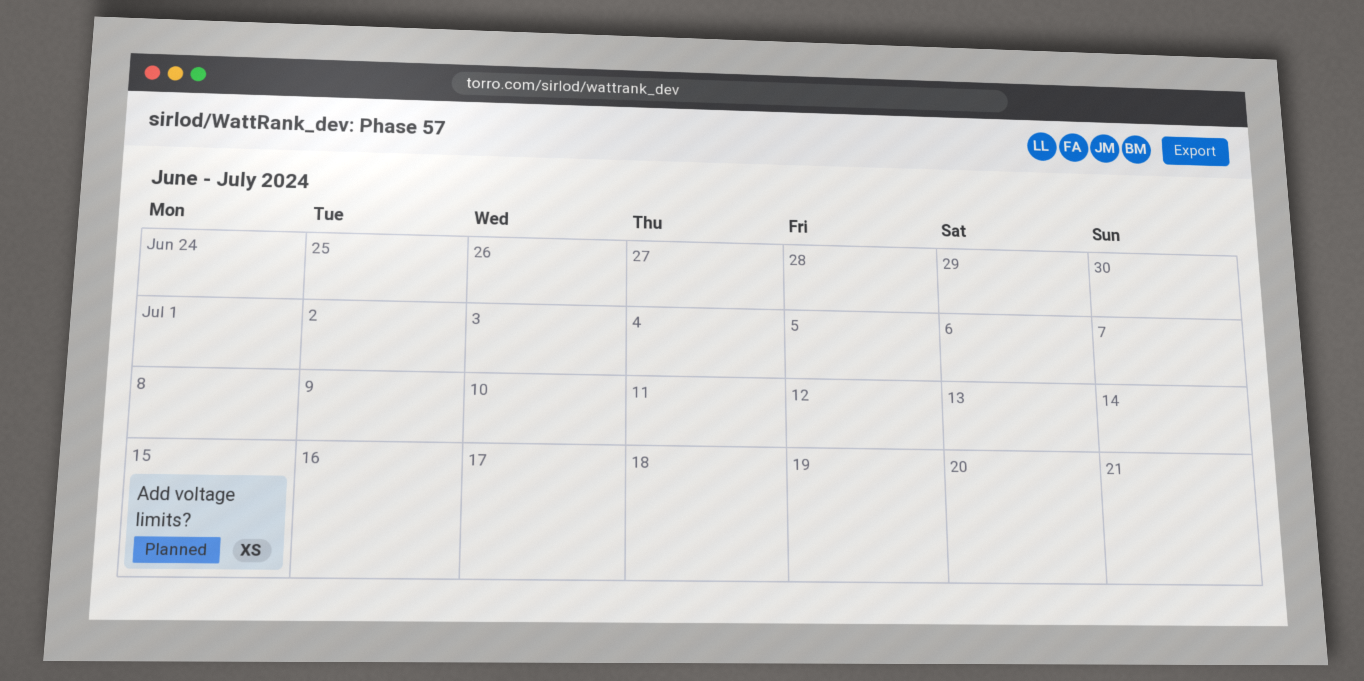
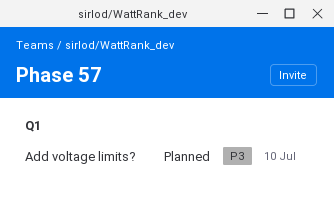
Add voltage limits?, due: Jul 15 -> Jul 10

